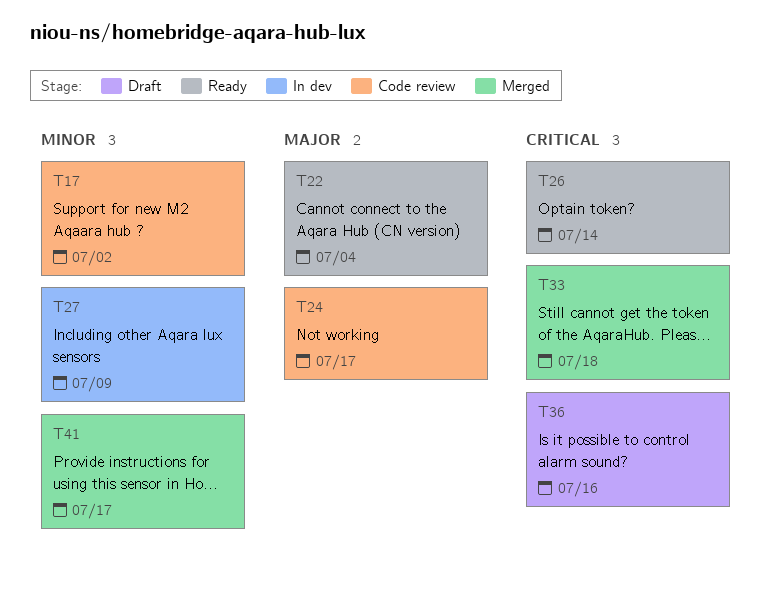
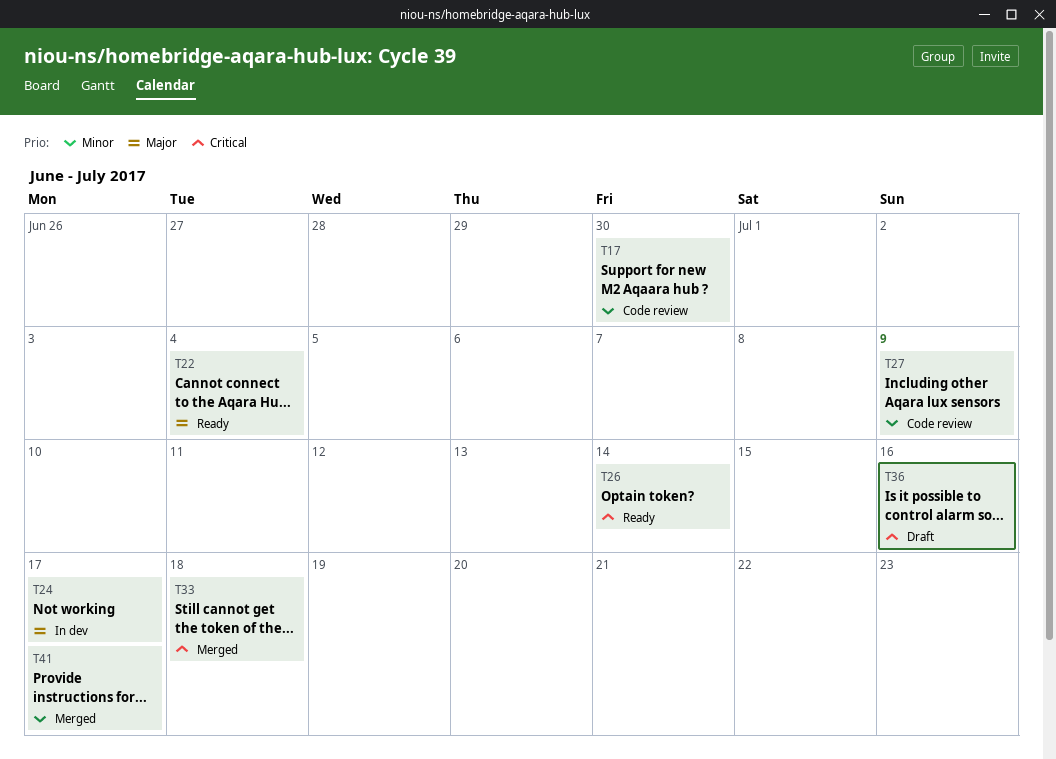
T17, due: Jul 2 -> Jun 30
T24, status: Code review -> In dev
T27, status: In dev -> Code review

